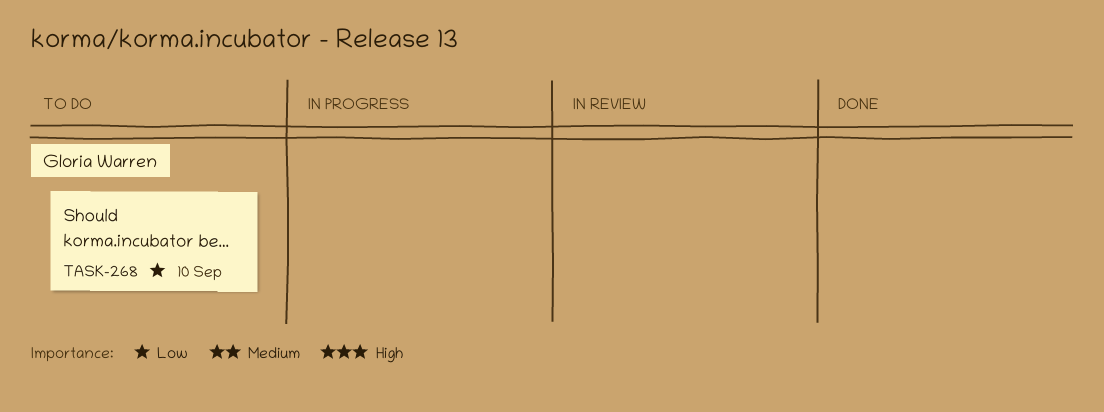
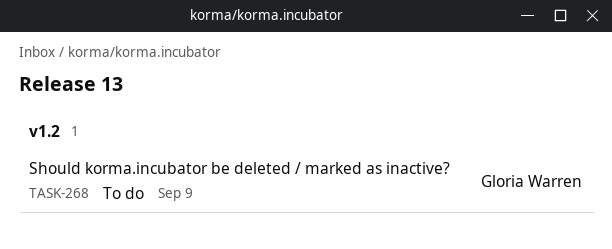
TASK-268, due: Sep 10 -> Sep 9

